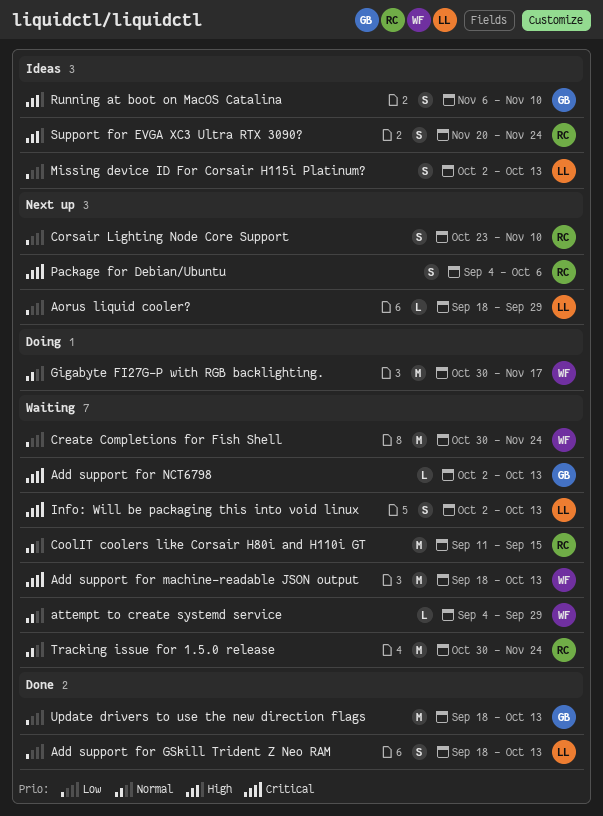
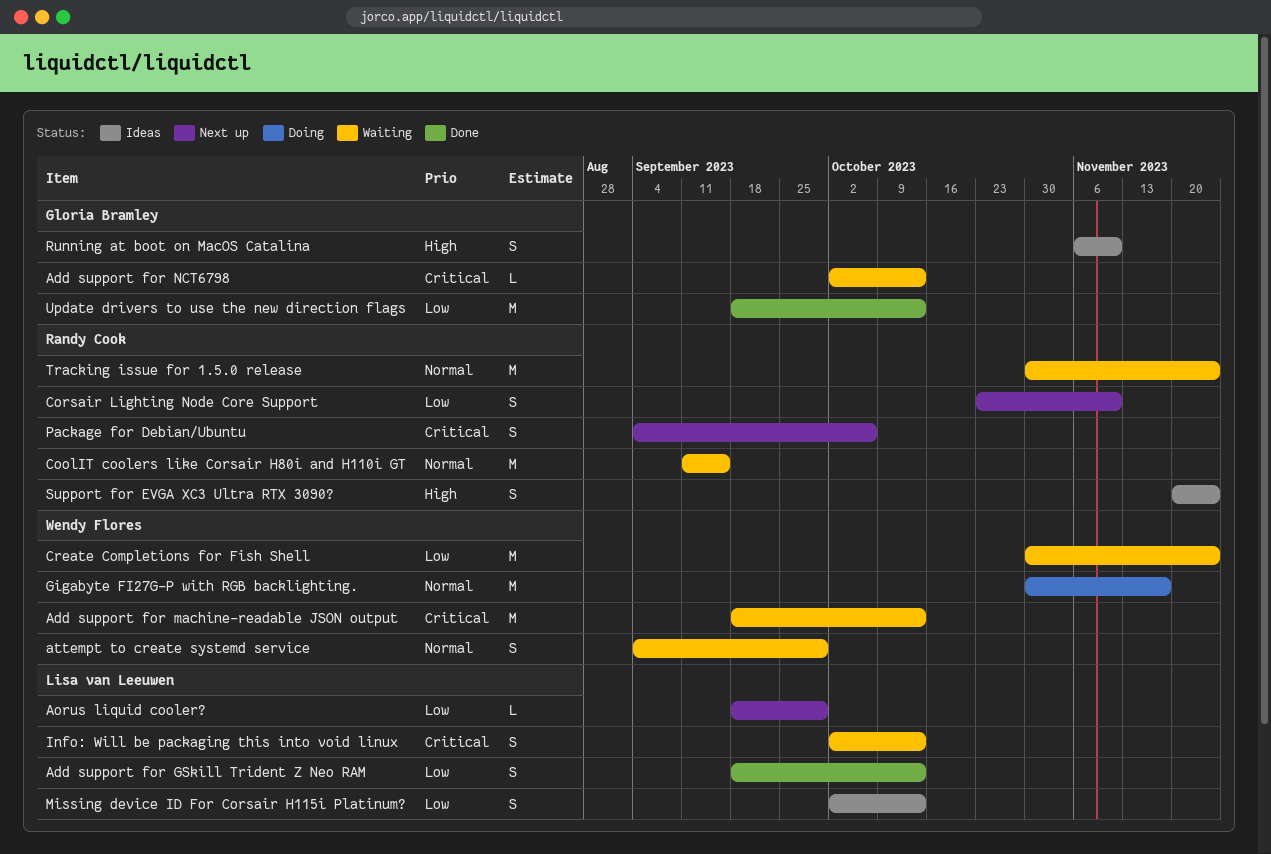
attempt to create systemd service, estimate: L -> S

